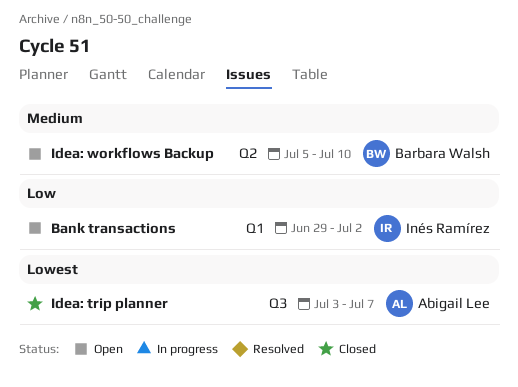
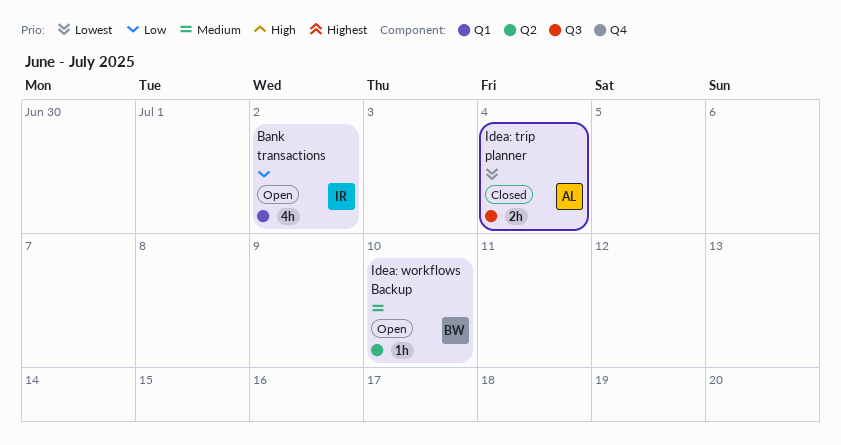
Idea: trip planner, due: Jul 7 -> Jul 4

